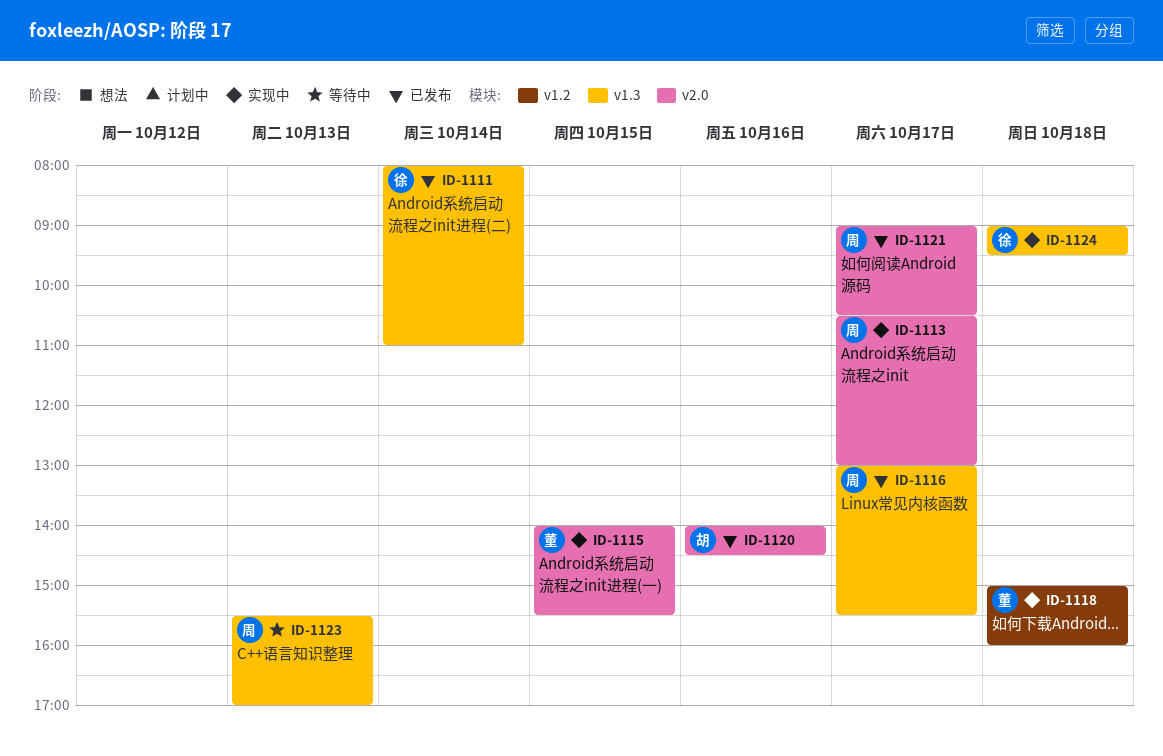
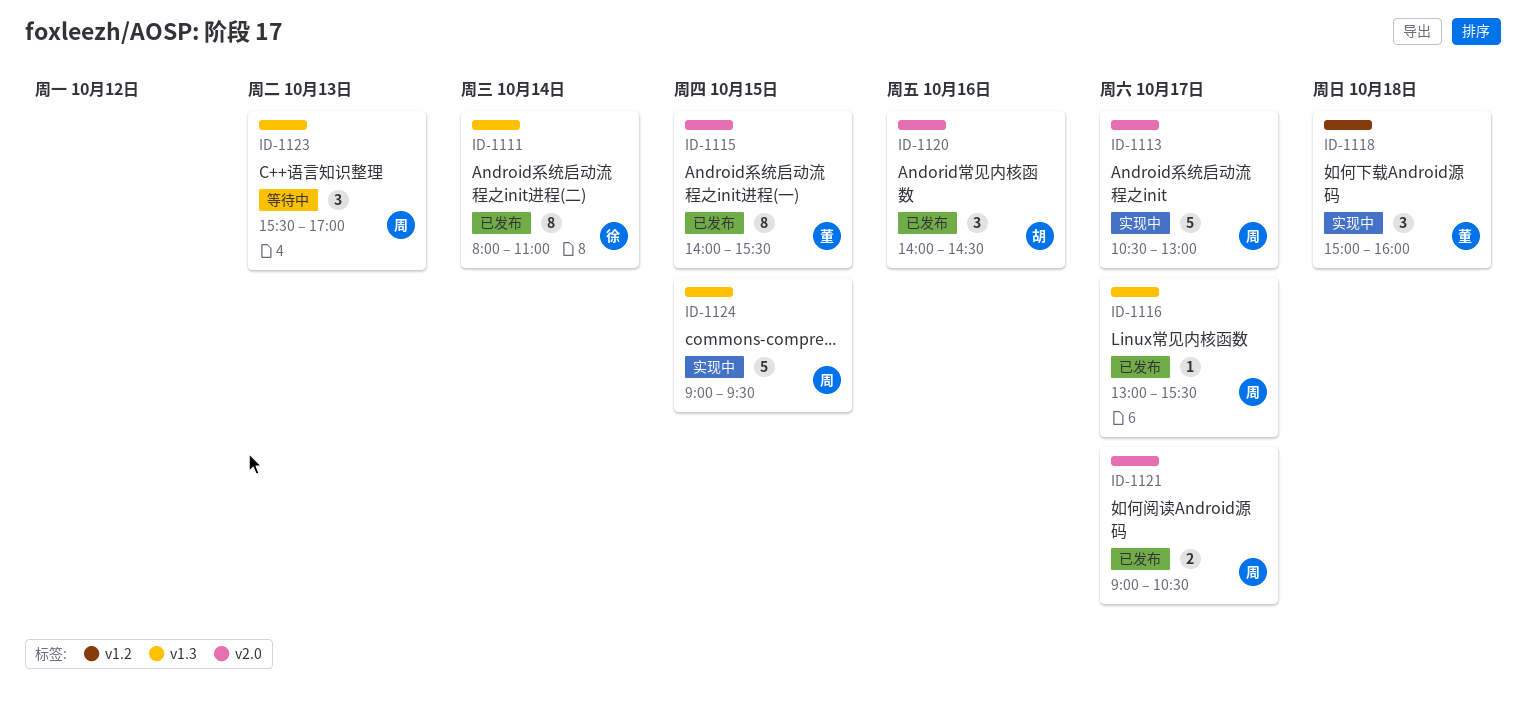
ID-1115, status: 实现中 -> 已发布
ID-1124, owner: 徐 -> 周
ID-1124, day: Oct 18 -> Oct 15

